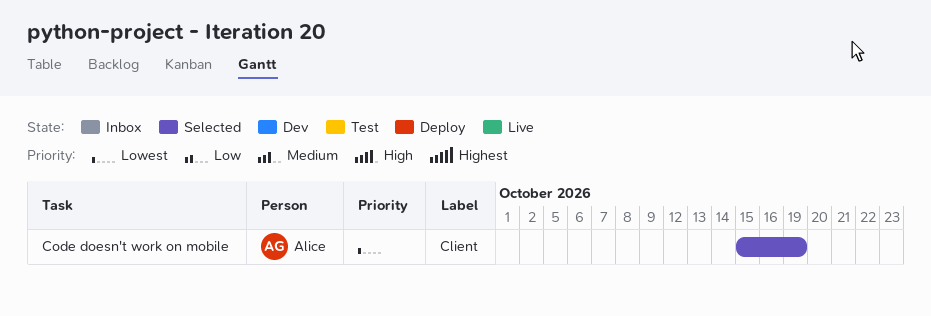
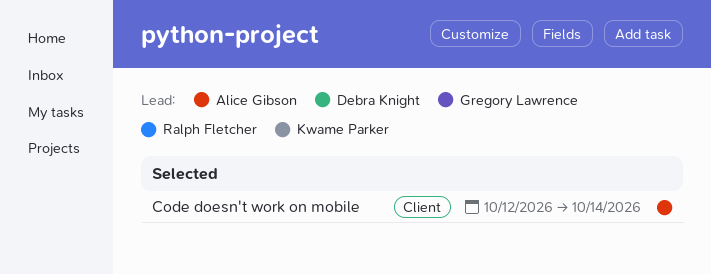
Code doesn't work on mobile, start: Oct 15 -> Oct 12
Code doesn't work on mobile, due: Oct 19 -> Oct 14

